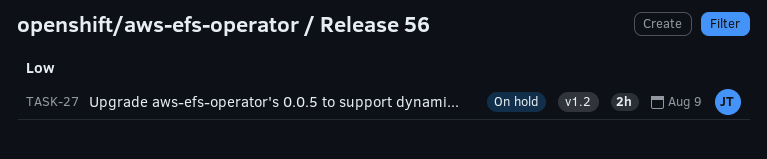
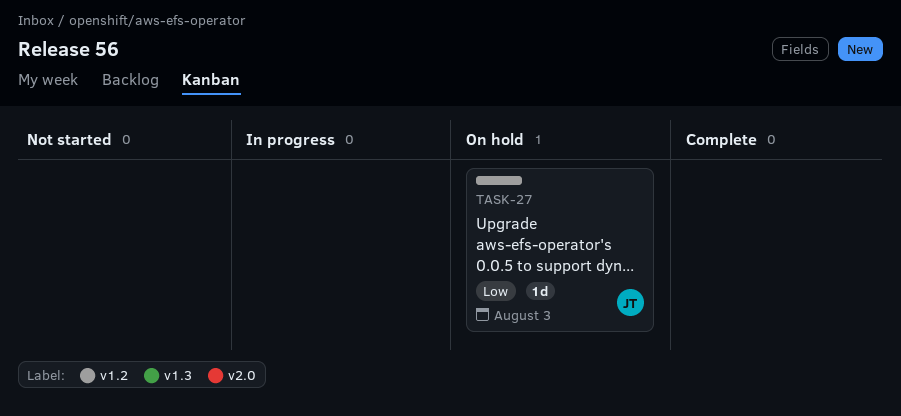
TASK-27, estimate: 2h -> 1d
TASK-27, due: Aug 9 -> Aug 3

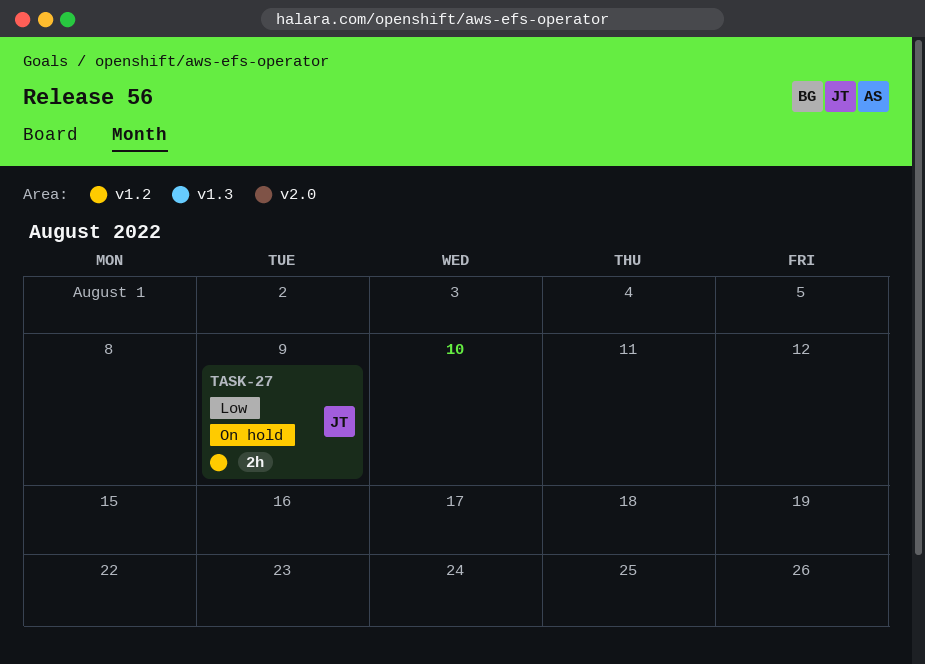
TASK-27, estimate: 1d -> 2h
TASK-27, due: Aug 3 -> Aug 9

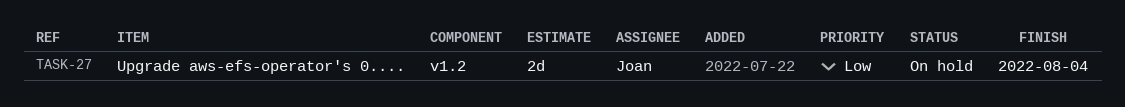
TASK-27, estimate: 2h -> 2d
TASK-27, due: Aug 9 -> Aug 4

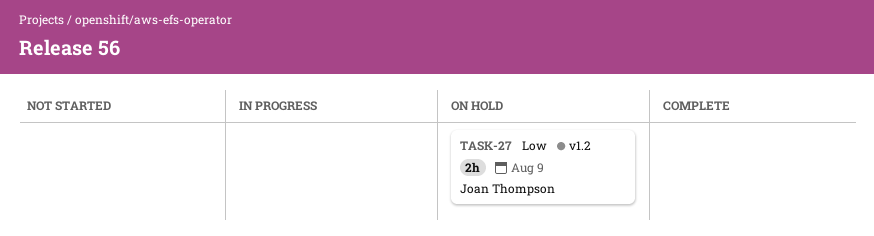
TASK-27, estimate: 2d -> 2h
TASK-27, due: Aug 4 -> Aug 9

